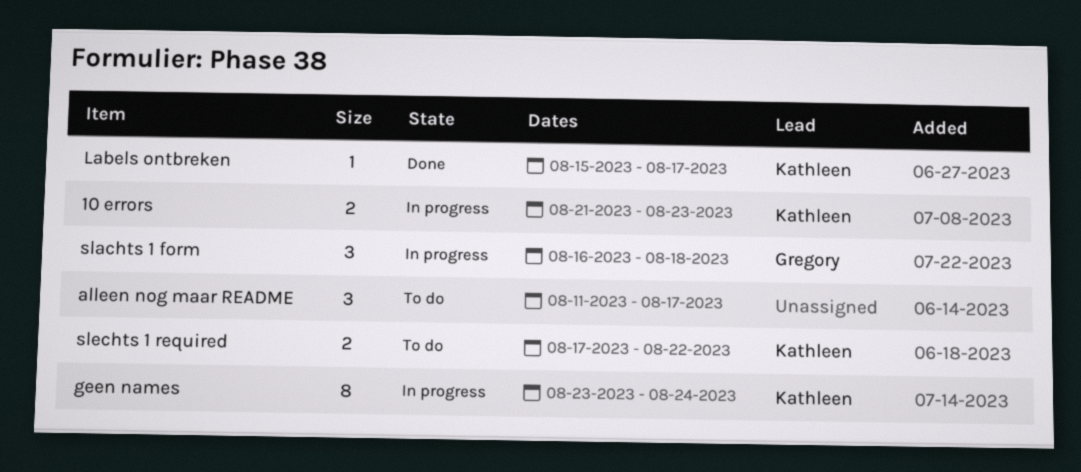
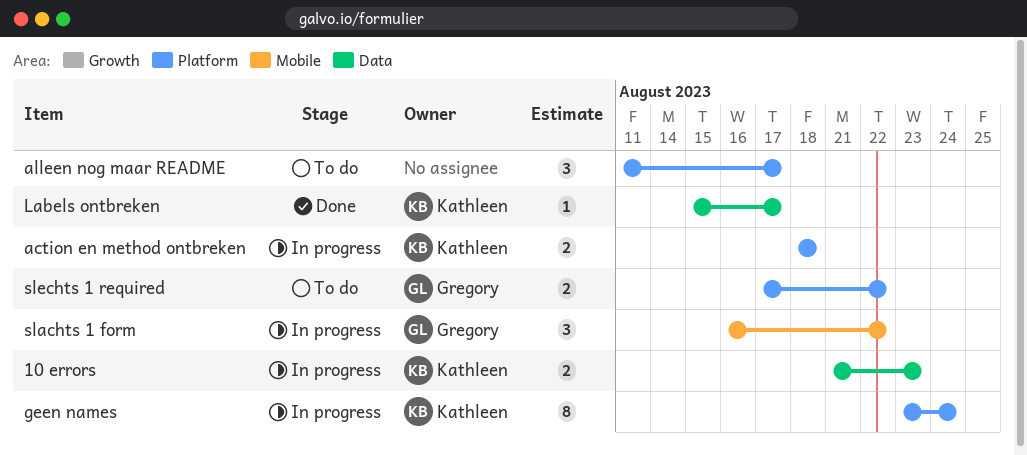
action en method ontbreken: none -> present
slachts 1 form, due: Aug 18 -> Aug 22
slechts 1 required, owner: Kathleen -> Gregory

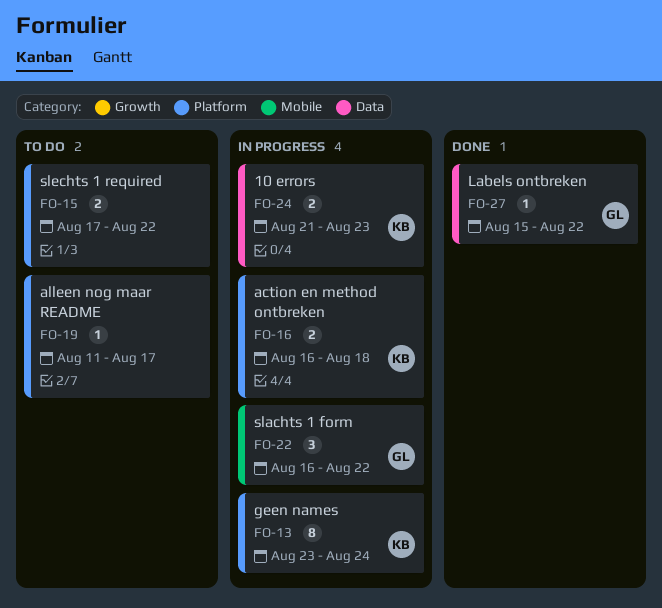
action en method ontbreken, start: Aug 18 -> Aug 16
alleen nog maar README, estimate: 3 -> 1
Labels ontbreken, owner: Kathleen -> Gregory
Labels ontbreken, due: Aug 17 -> Aug 22
slechts 1 required, owner: Gregory -> none

